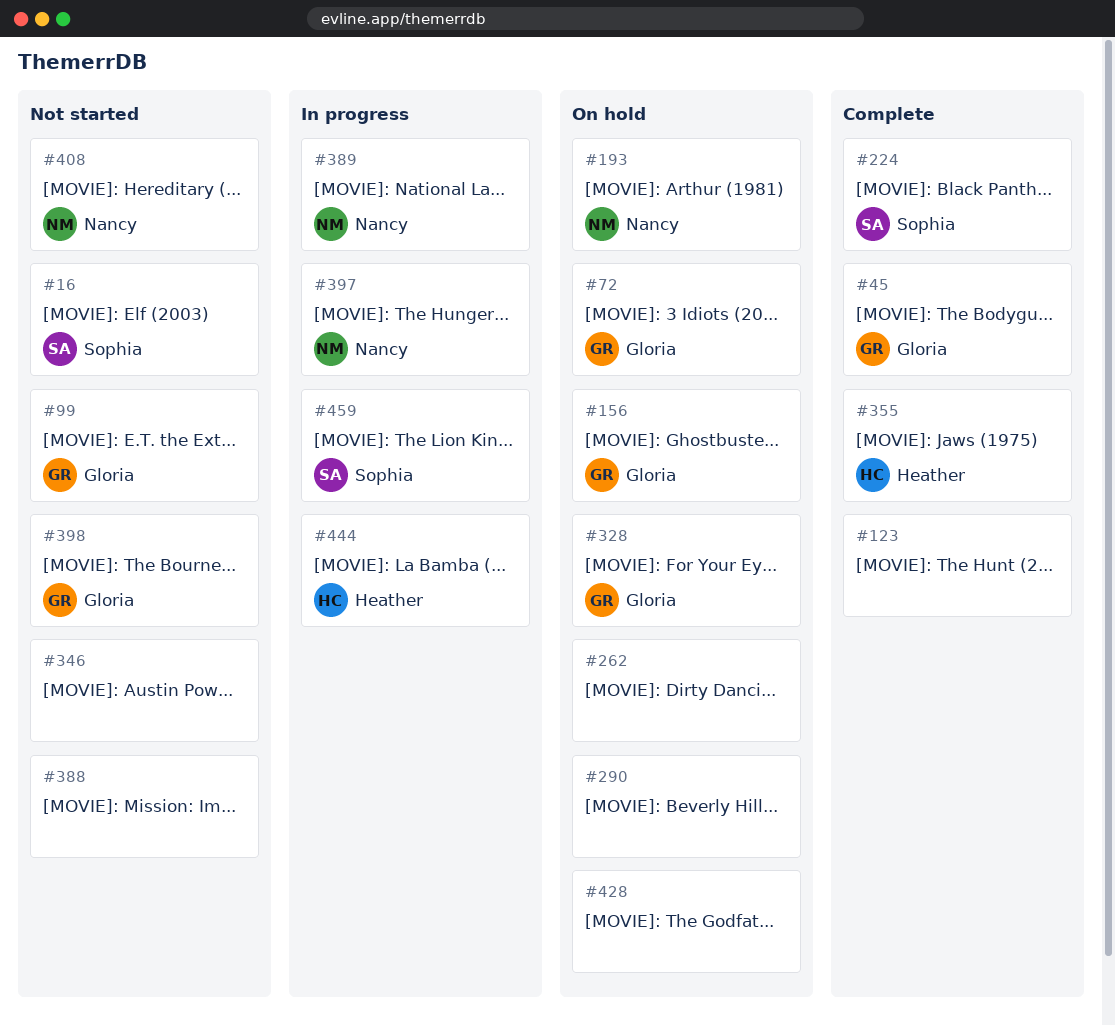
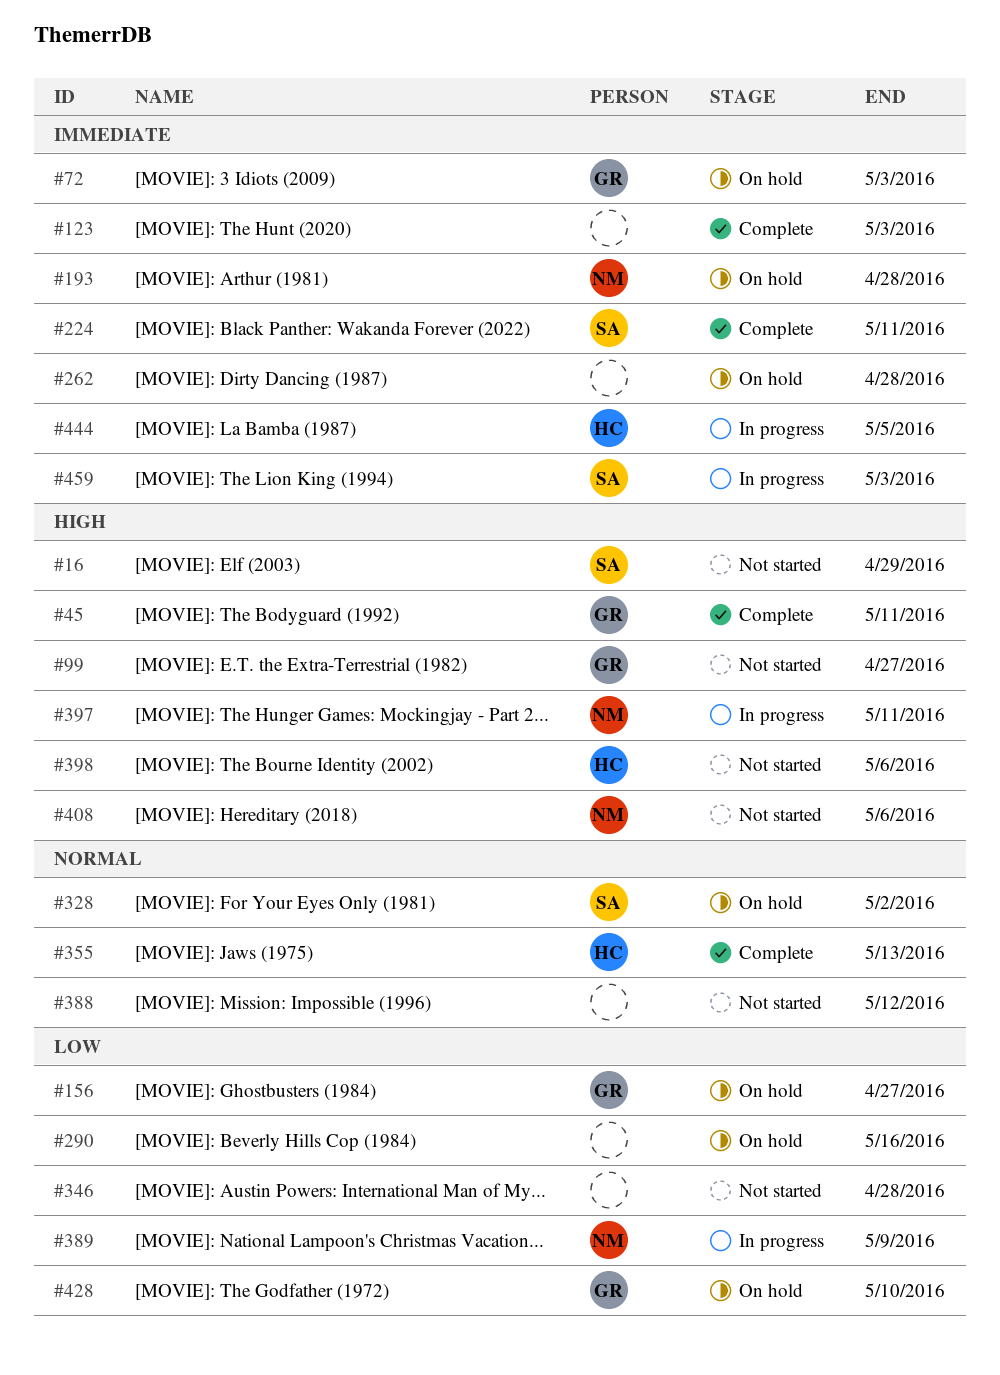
#328, owner: Gloria -> Sophia
#398, owner: Gloria -> Heather
#428, owner: none -> Gloria

